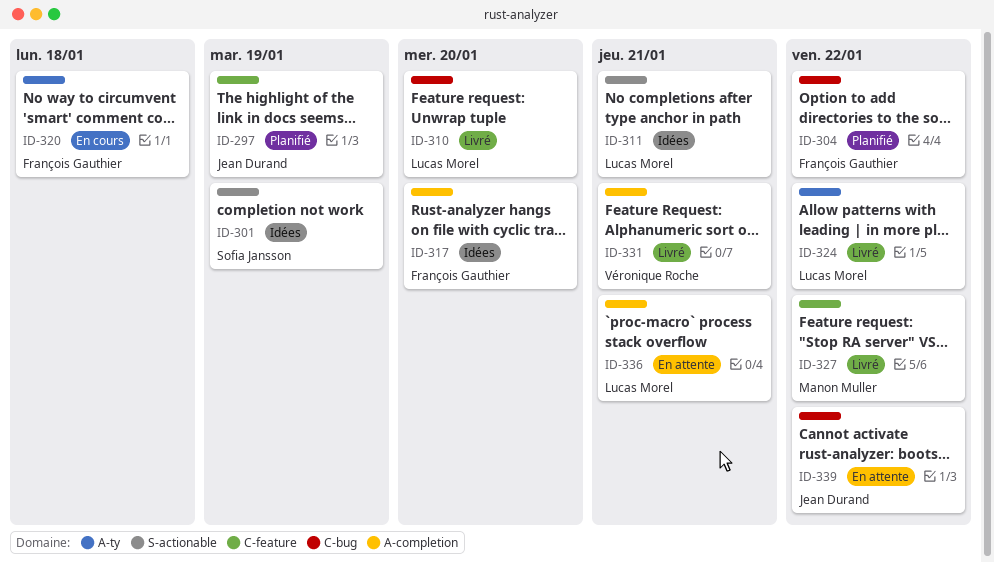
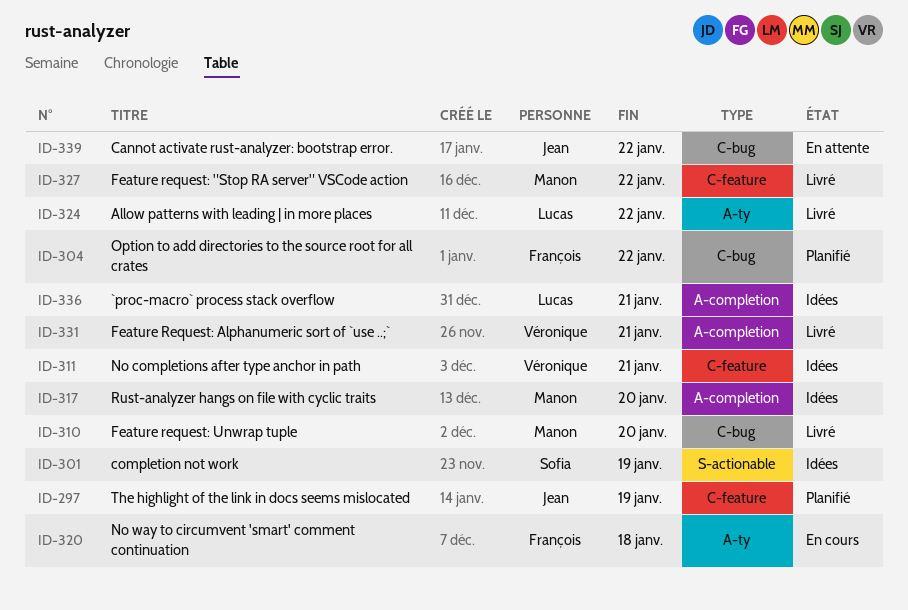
ID-310, owner: Lucas Morel -> Manon Muller
ID-311, owner: Lucas Morel -> Véronique Roche
ID-311, label: S-actionable -> C-feature
ID-317, owner: François Gauthier -> Manon Muller
ID-336, status: En attente -> Idées

